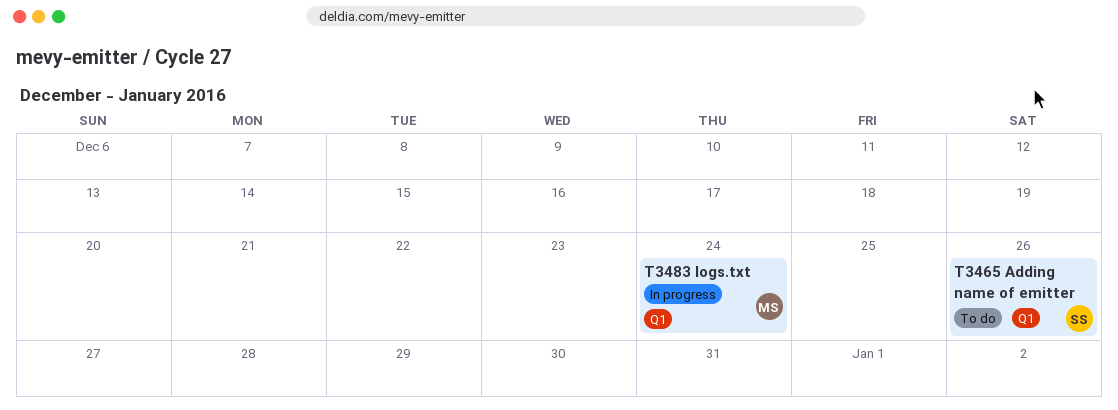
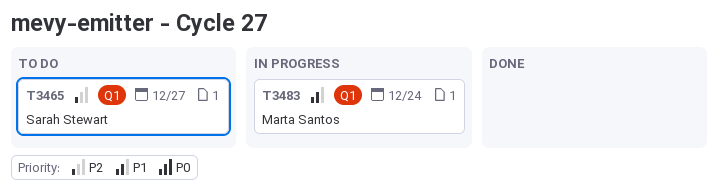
T3465, due: Dec 26 -> Dec 27

